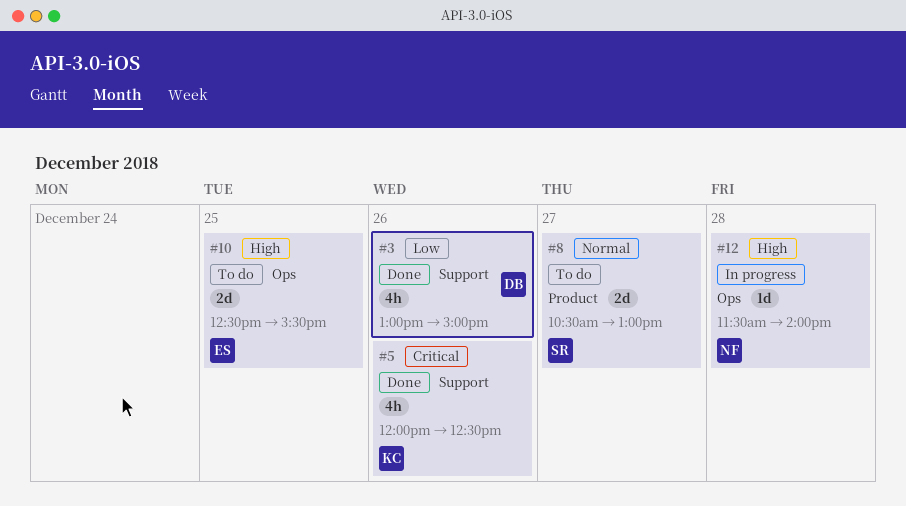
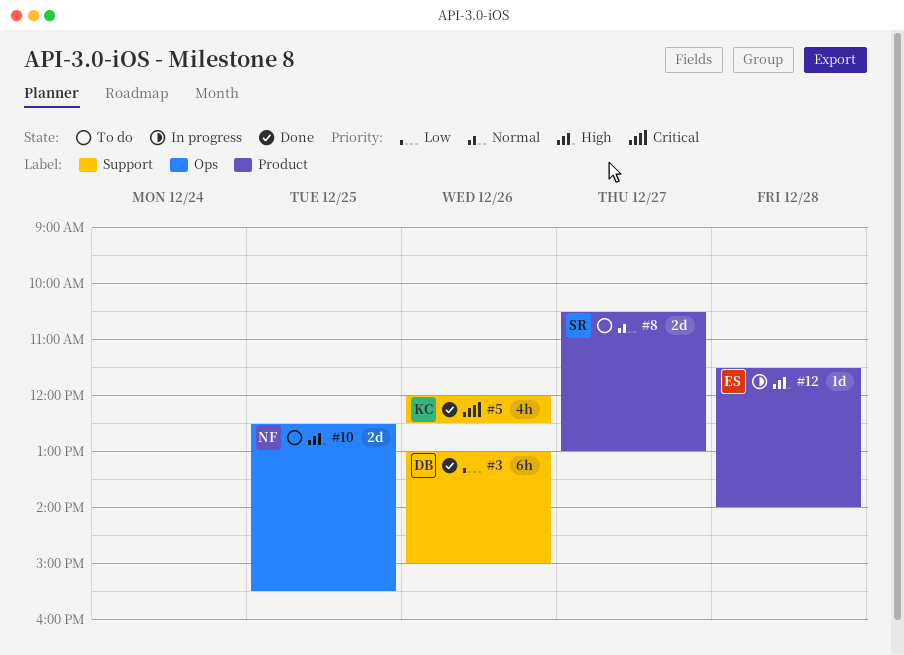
#3, estimate: 4h -> 6h
#10, owner: ES -> NF
#12, owner: NF -> ES
#12, label: Ops -> Product

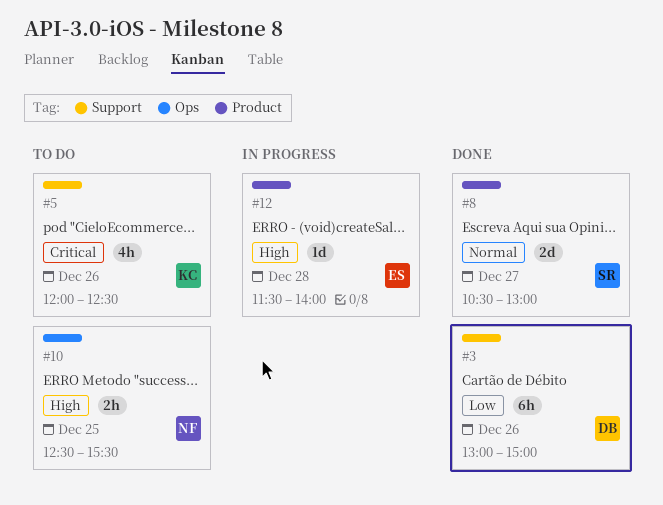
#5, status: Done -> To do
#8, status: To do -> Done
#10, estimate: 2d -> 2h

